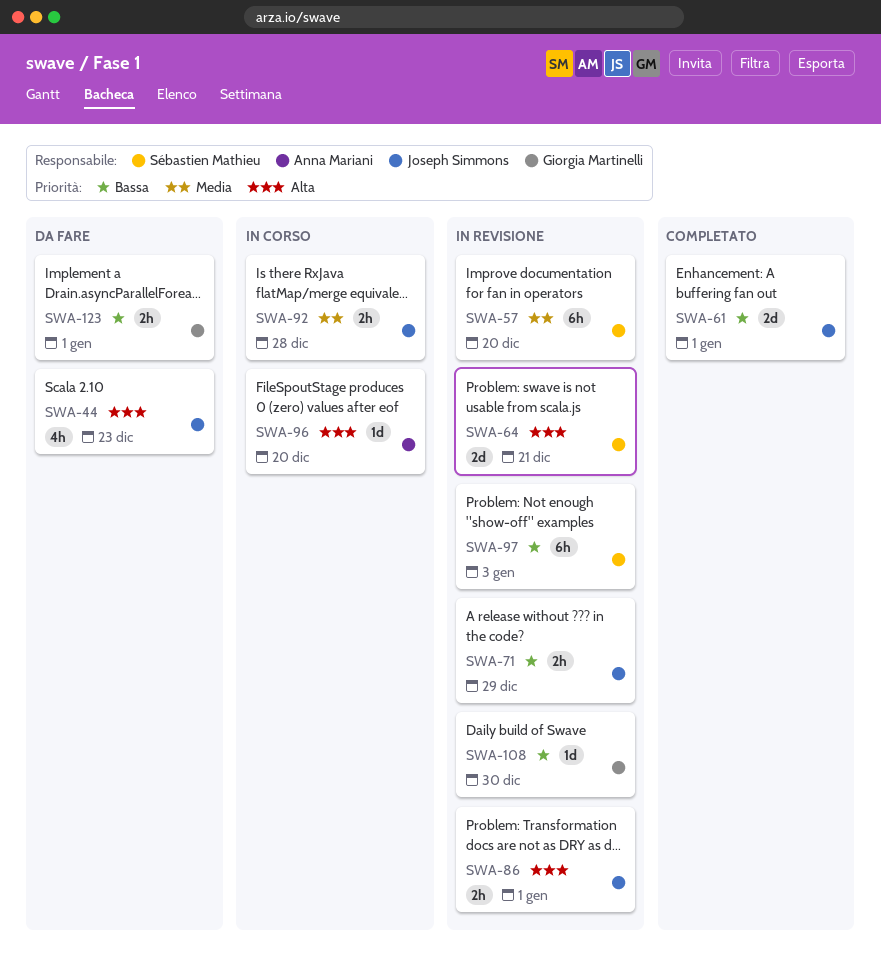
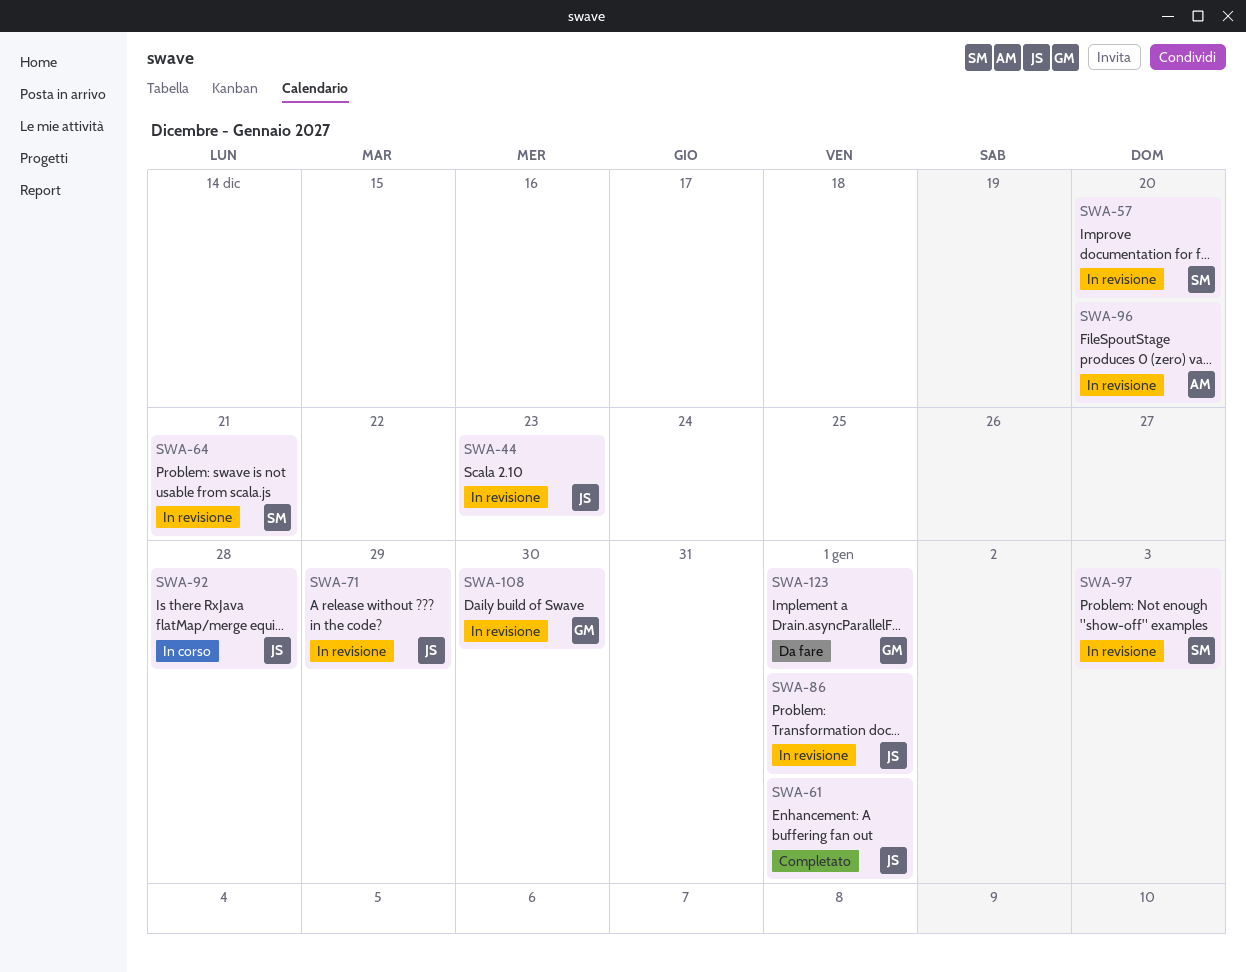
SWA-44, status: Da fare -> In revisione
SWA-96, status: In corso -> In revisione

